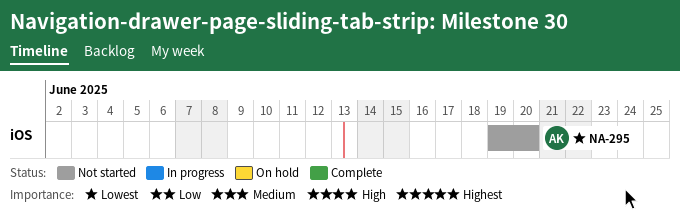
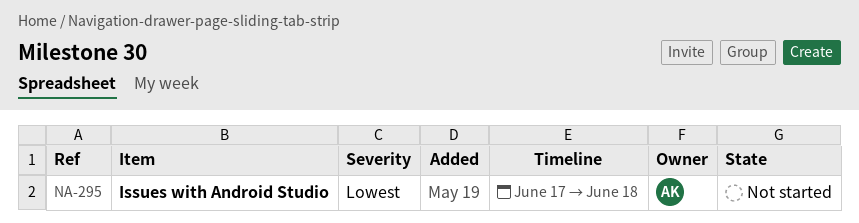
NA-295, start: Jun 19 -> Jun 17
NA-295, due: Jun 20 -> Jun 18

